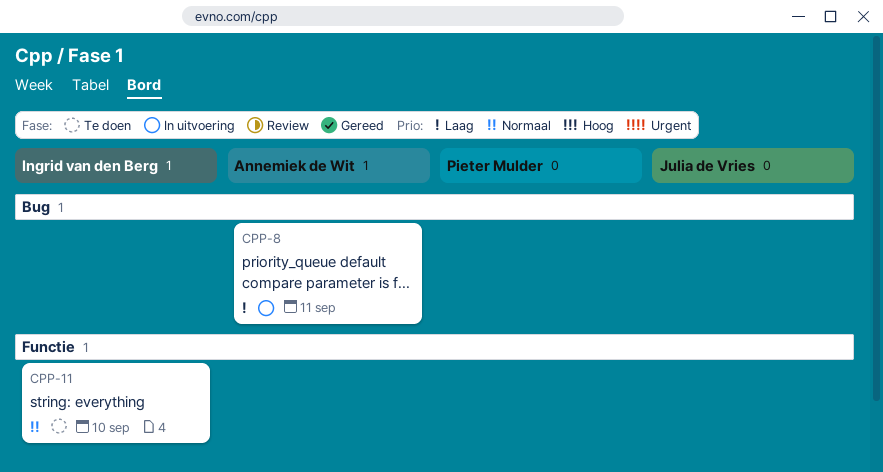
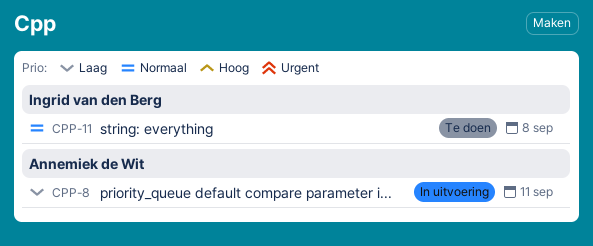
CPP-11, due: Sep 10 -> Sep 8

